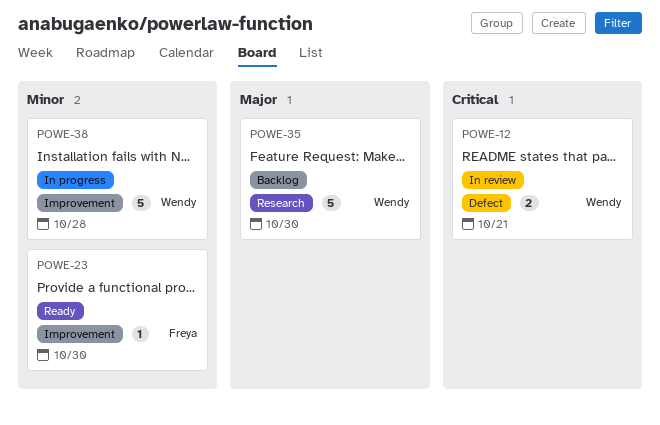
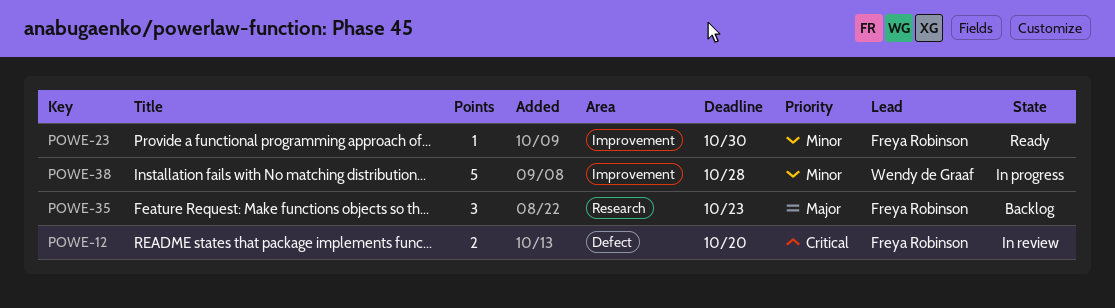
POWE-12, owner: Wendy de Graaf -> Freya Robinson
POWE-12, due: Oct 21 -> Oct 20
POWE-35, owner: Wendy de Graaf -> Freya Robinson
POWE-35, estimate: 5 -> 3
POWE-35, due: Oct 30 -> Oct 23

